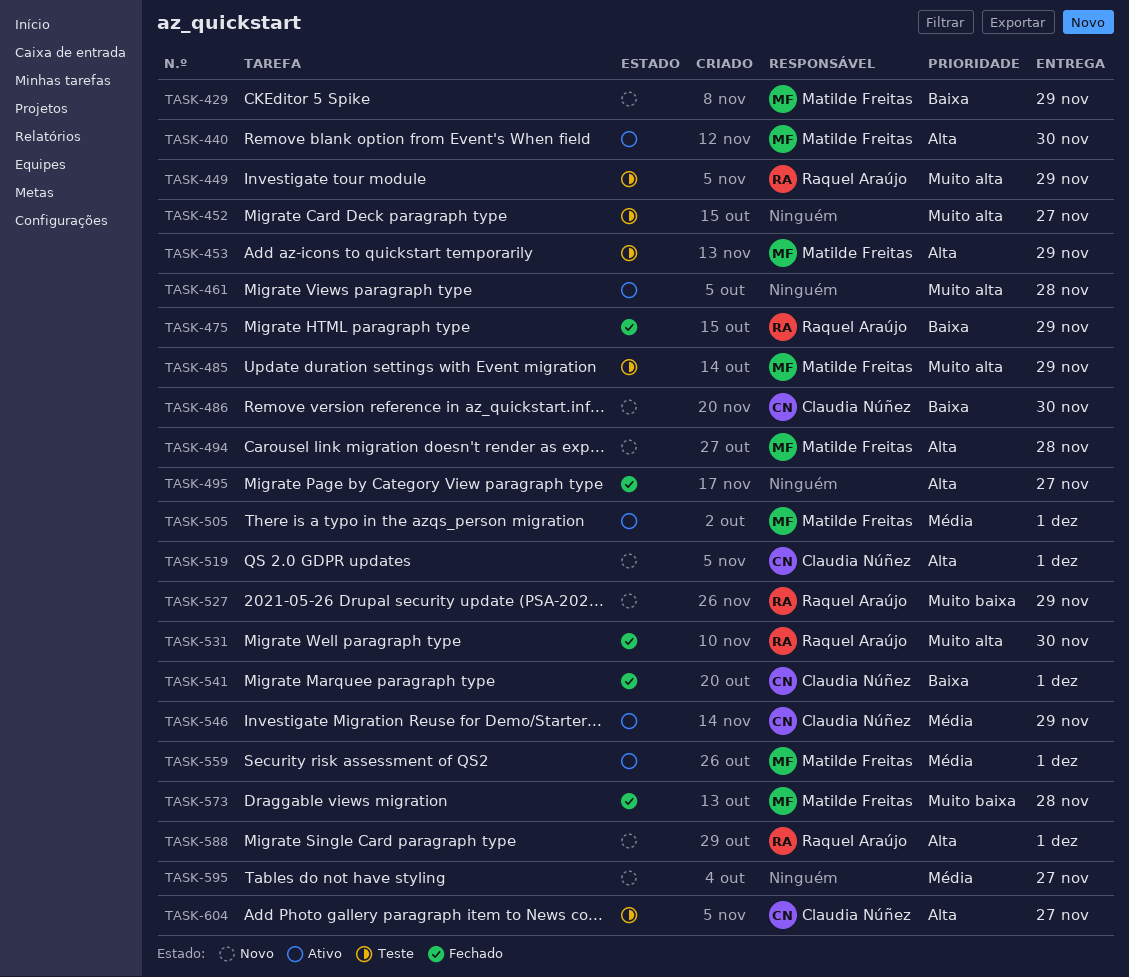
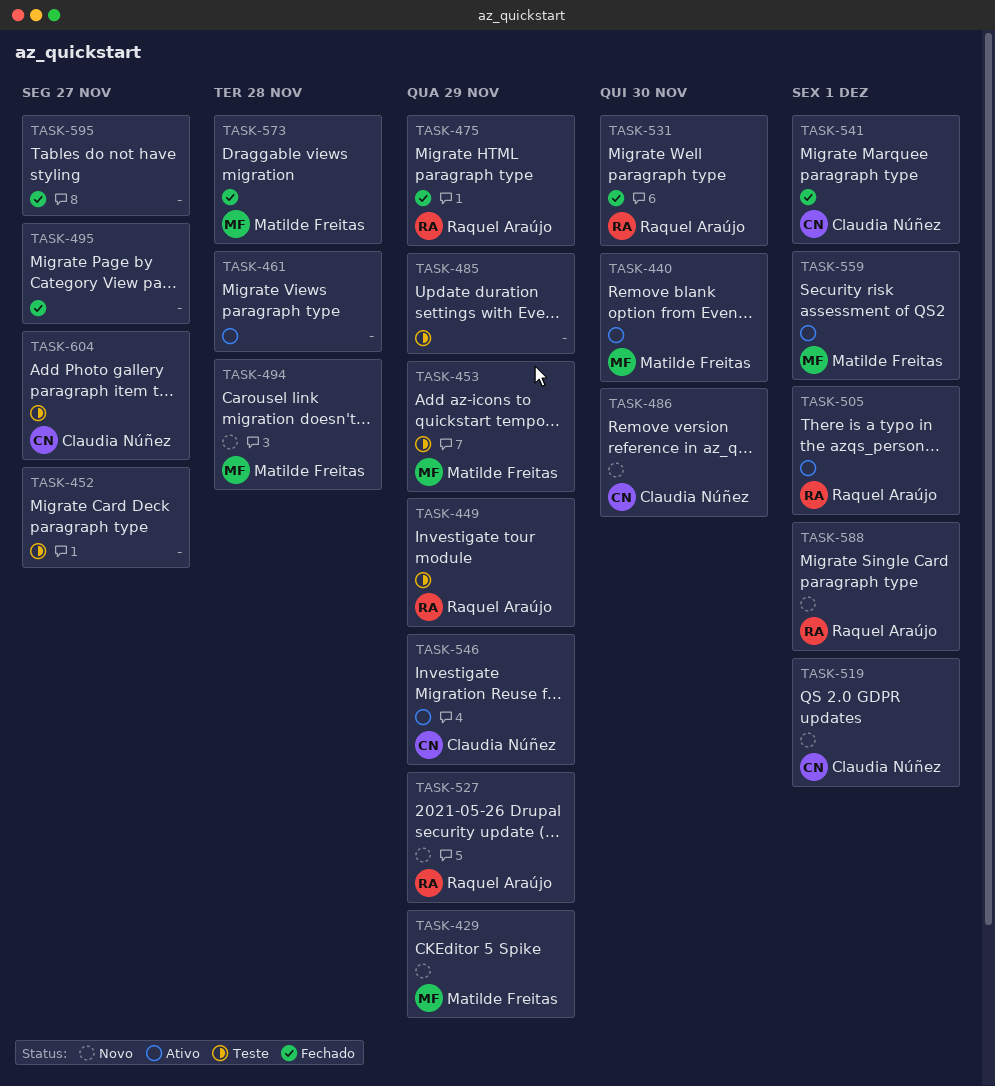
TASK-485, owner: Matilde Freitas -> none
TASK-505, owner: Matilde Freitas -> Raquel Araújo
TASK-595, status: Novo -> Fechado

